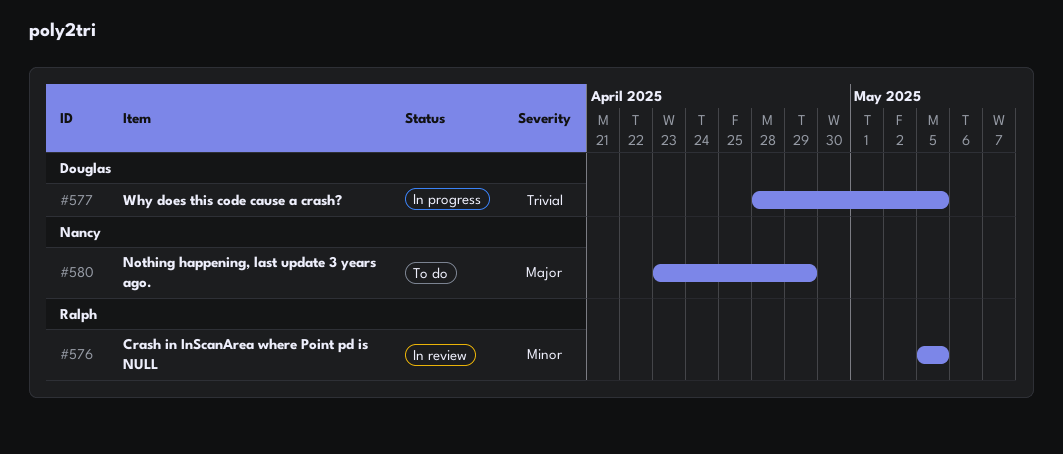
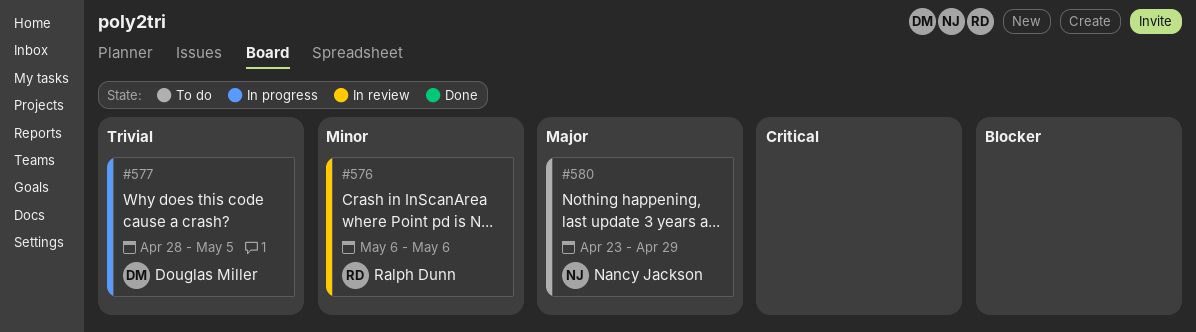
#576, start: May 5 -> May 6
#576, due: May 5 -> May 6

